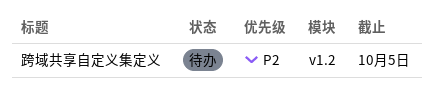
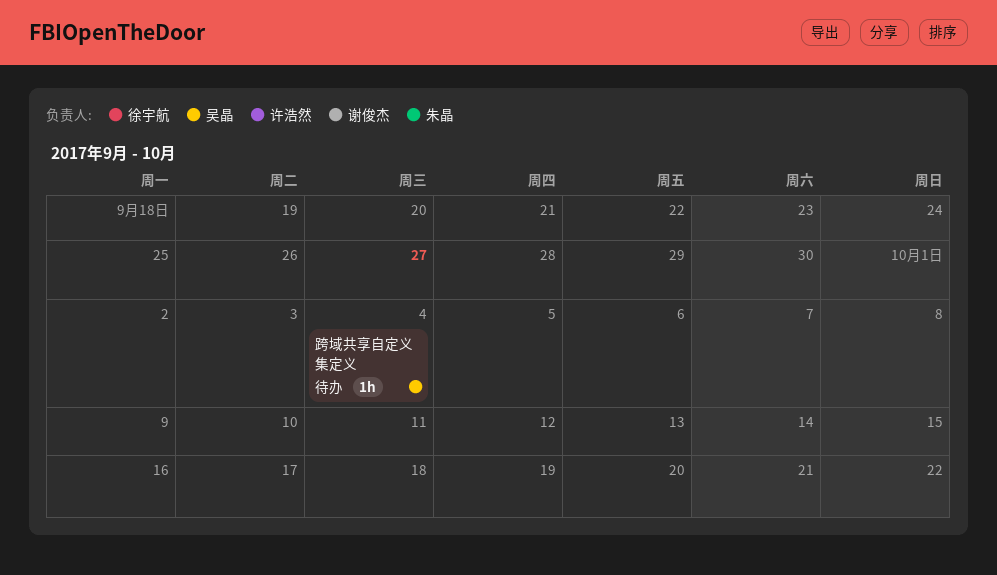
跨域共享自定义集定义, due: Oct 5 -> Oct 4

